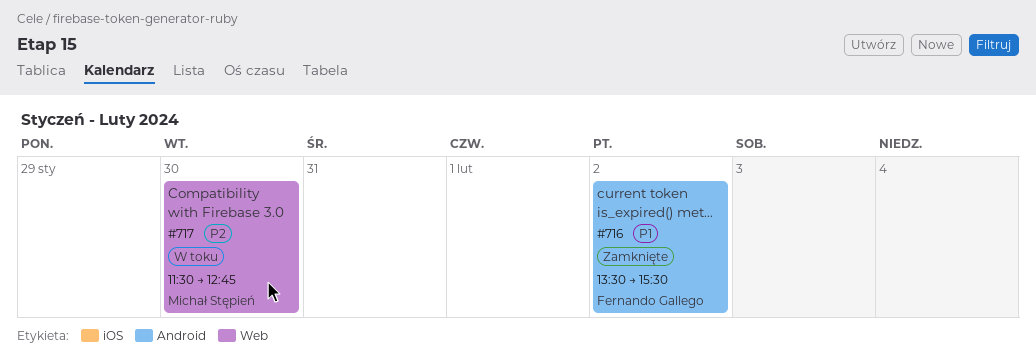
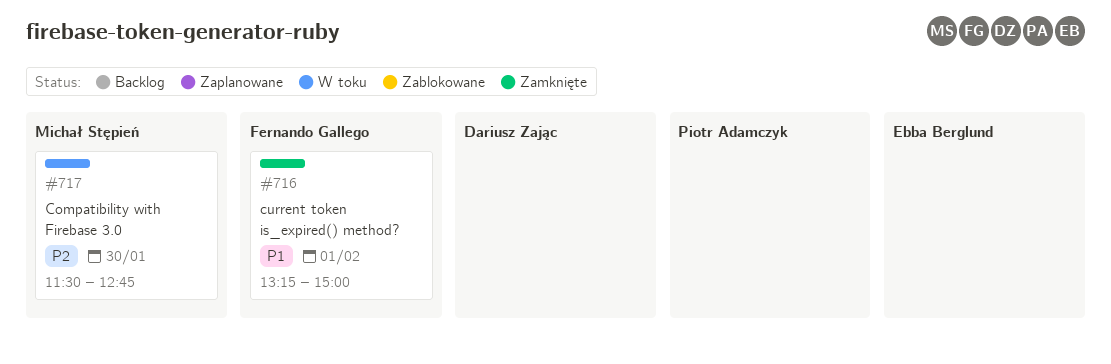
#716, day: Feb 2 -> Feb 1
#716, begins: 13:30 -> 13:15
#716, ends: 15:30 -> 15:00

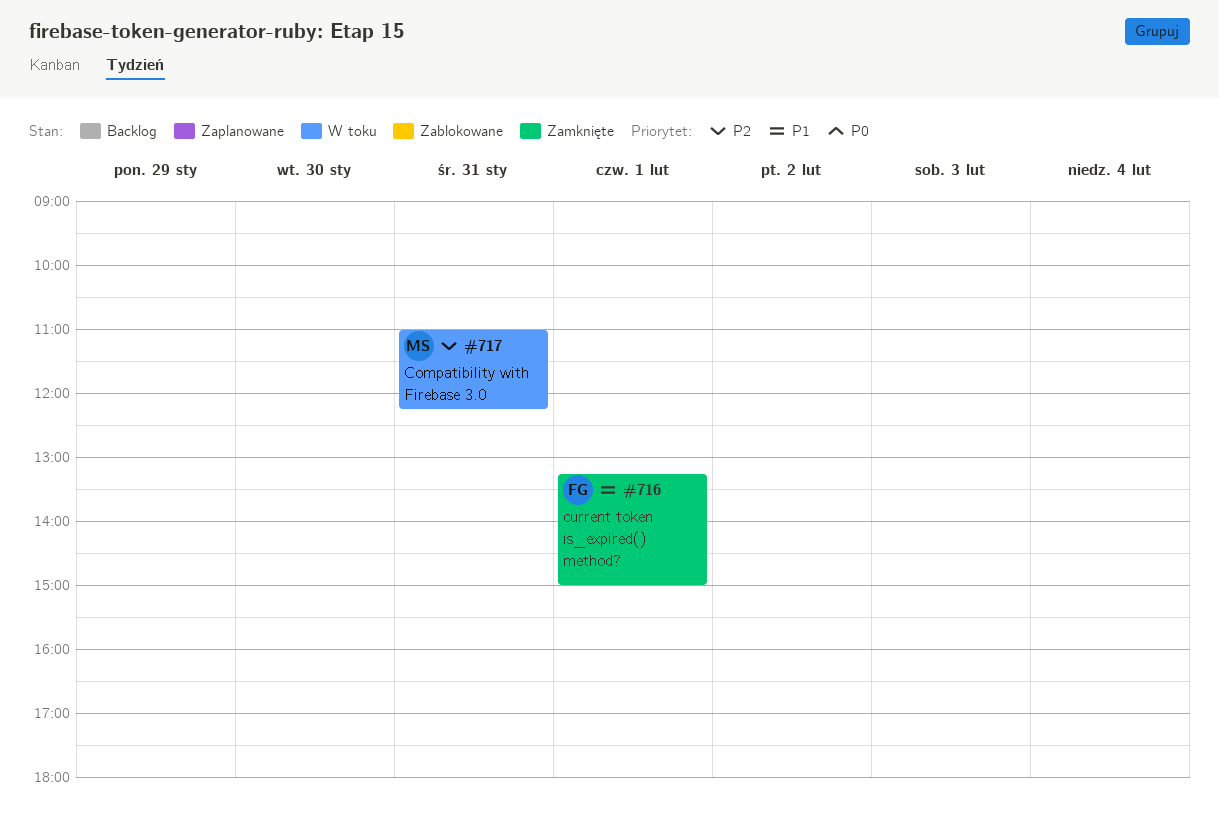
#717, day: Jan 30 -> Jan 31
#717, begins: 11:30 -> 11:00
#717, ends: 12:45 -> 12:15

